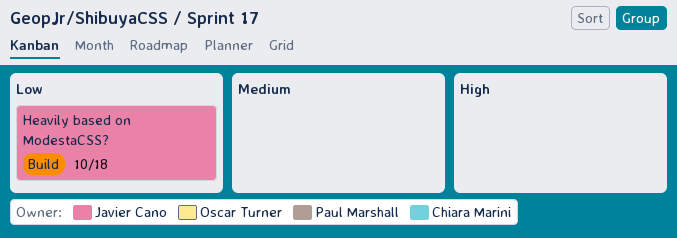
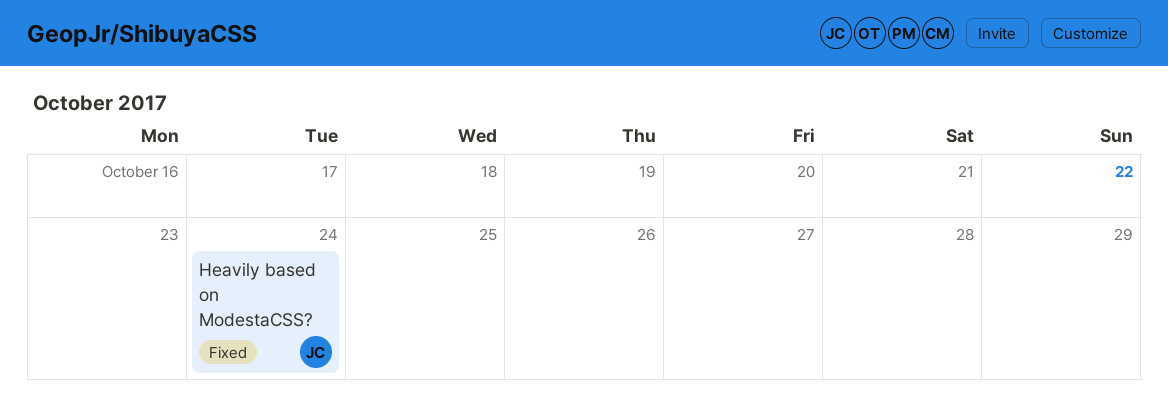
Heavily based on ModestaCSS?, due: Oct 18 -> Oct 24

